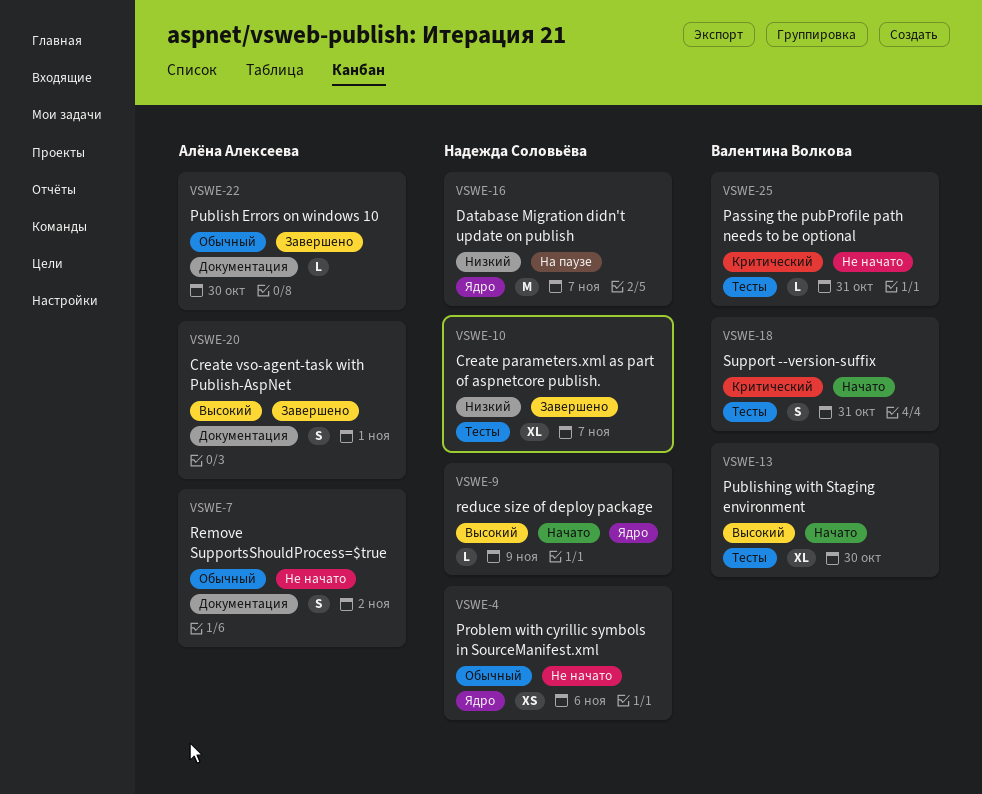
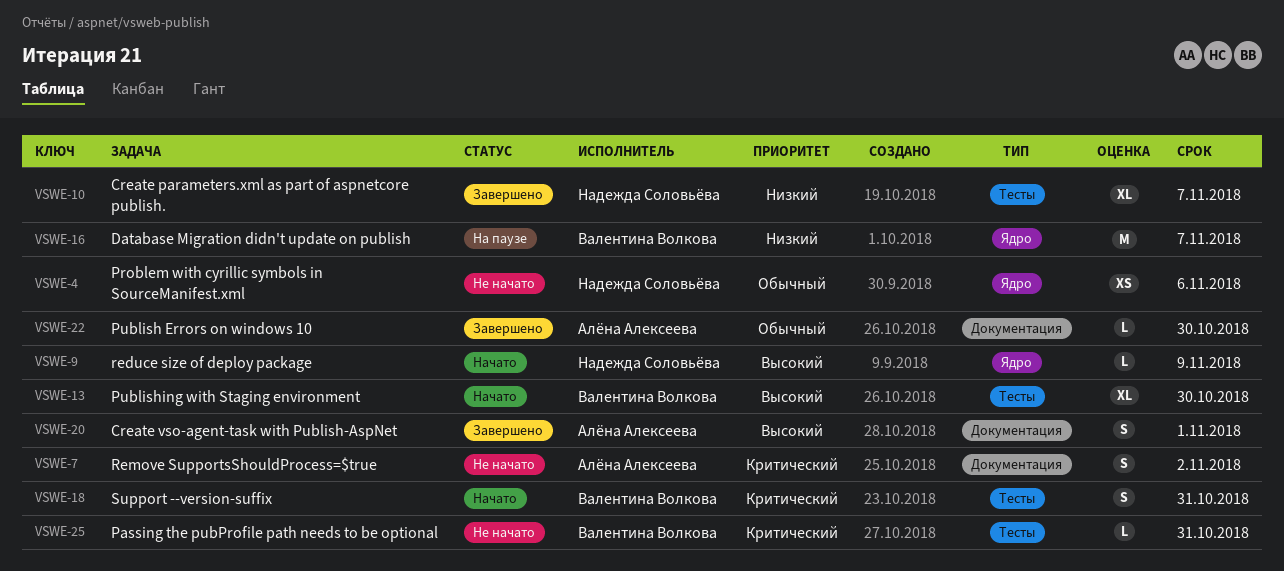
VSWE-7, priority: Обычный -> Критический
VSWE-16, owner: Надежда Соловьёва -> Валентина Волкова

